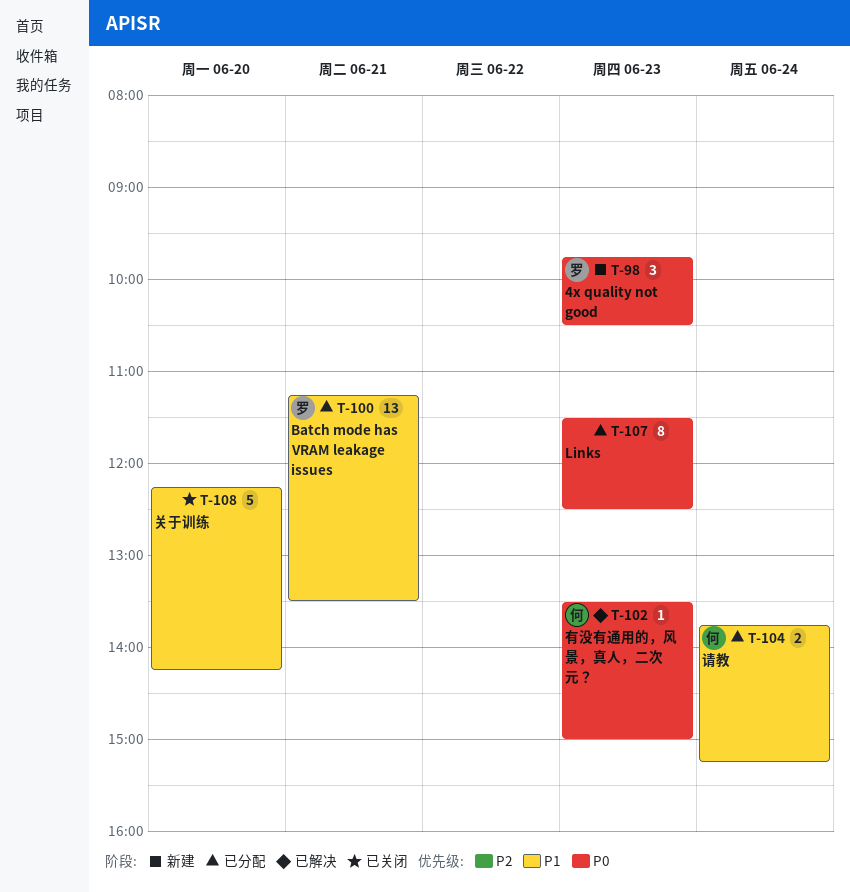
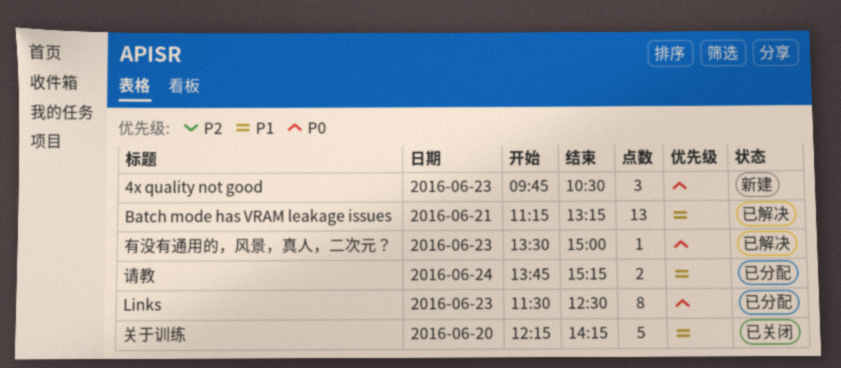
Batch mode has VRAM leakage issues, status: 已分配 -> 已解决
Batch mode has VRAM leakage issues, ends: 13:30 -> 13:15

